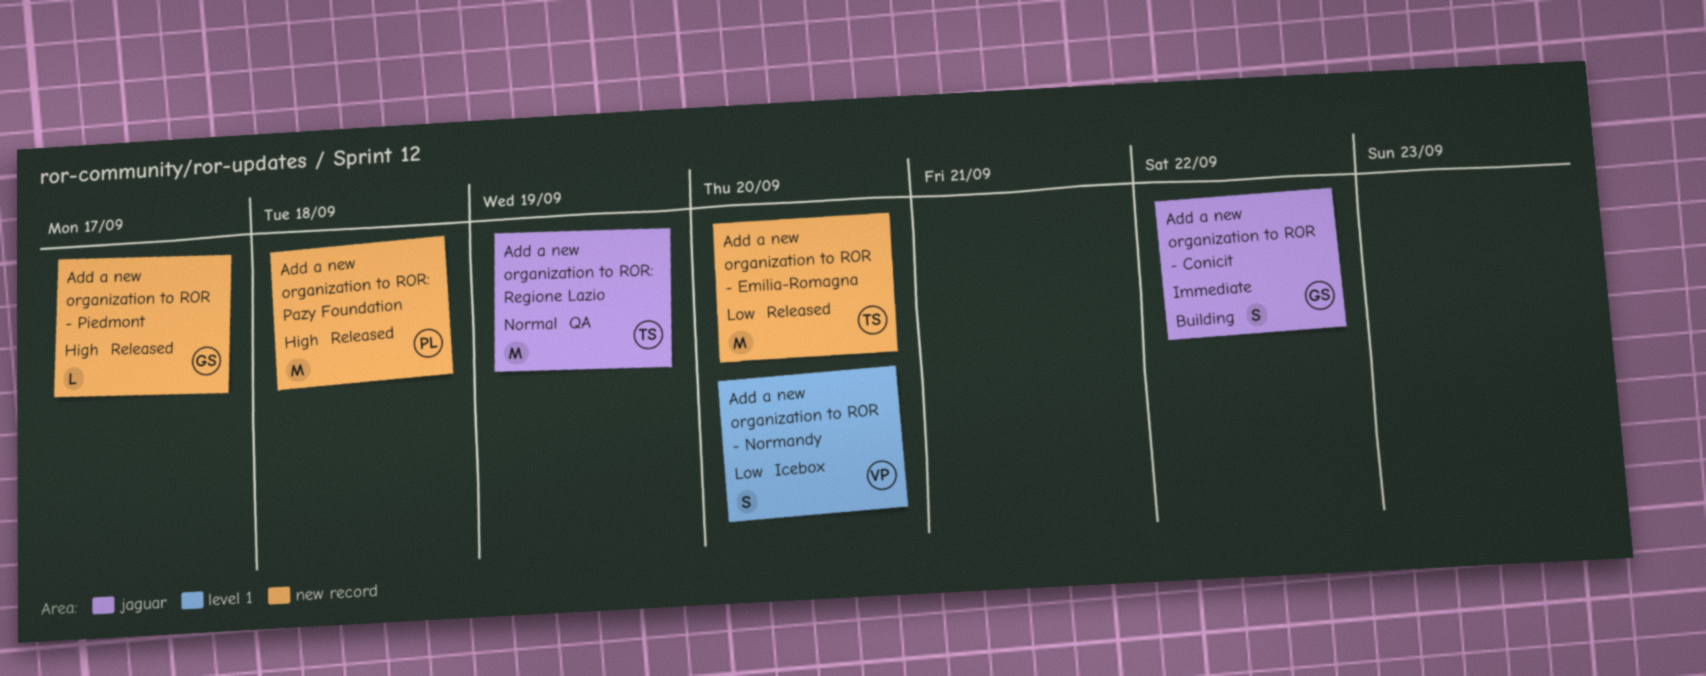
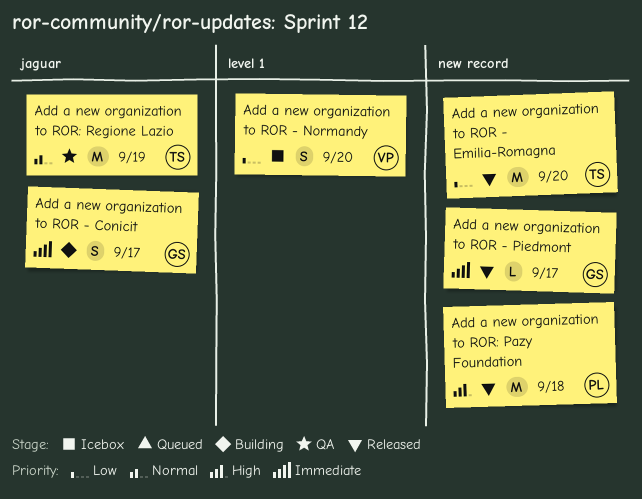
Add a new organization to ROR - Conicit, due: Sep 22 -> Sep 17
Add a new organization to ROR - Piedmont, priority: High -> Immediate

